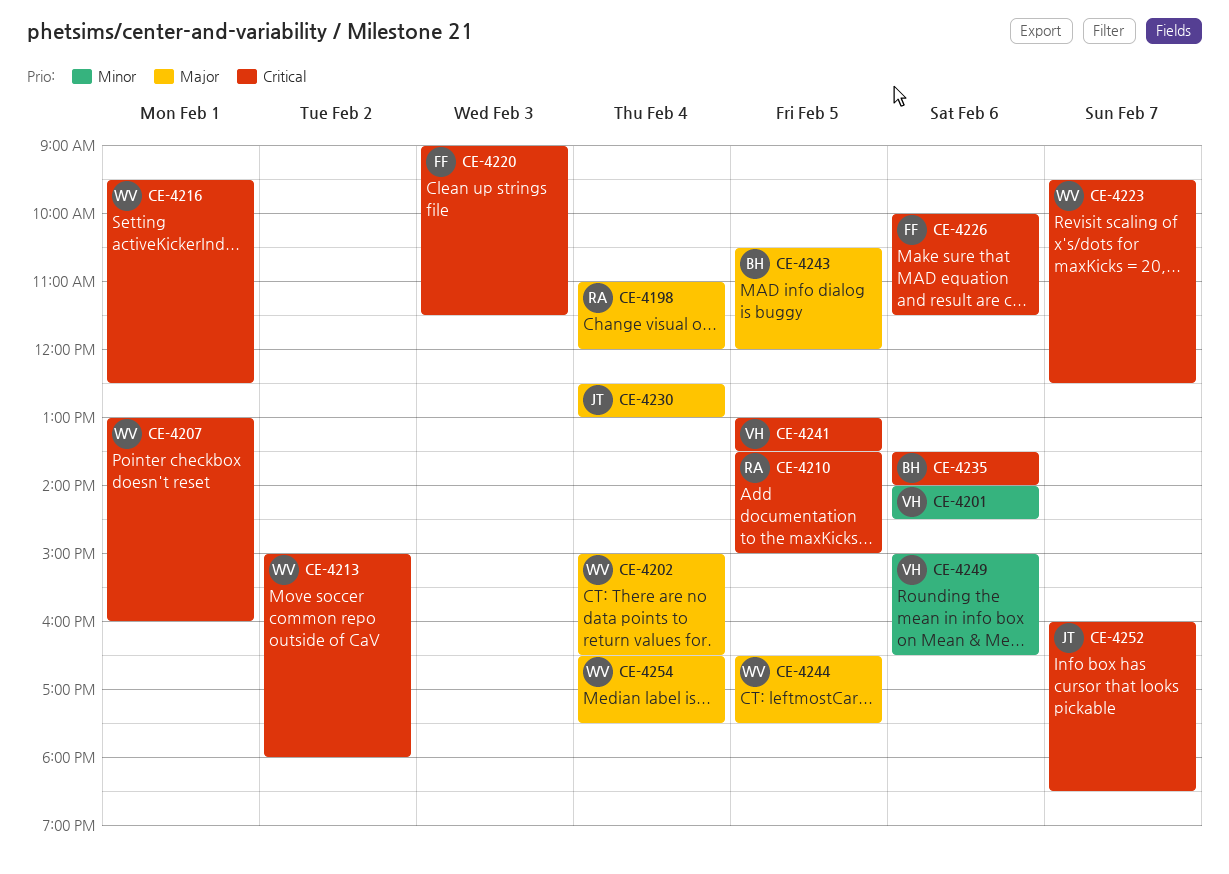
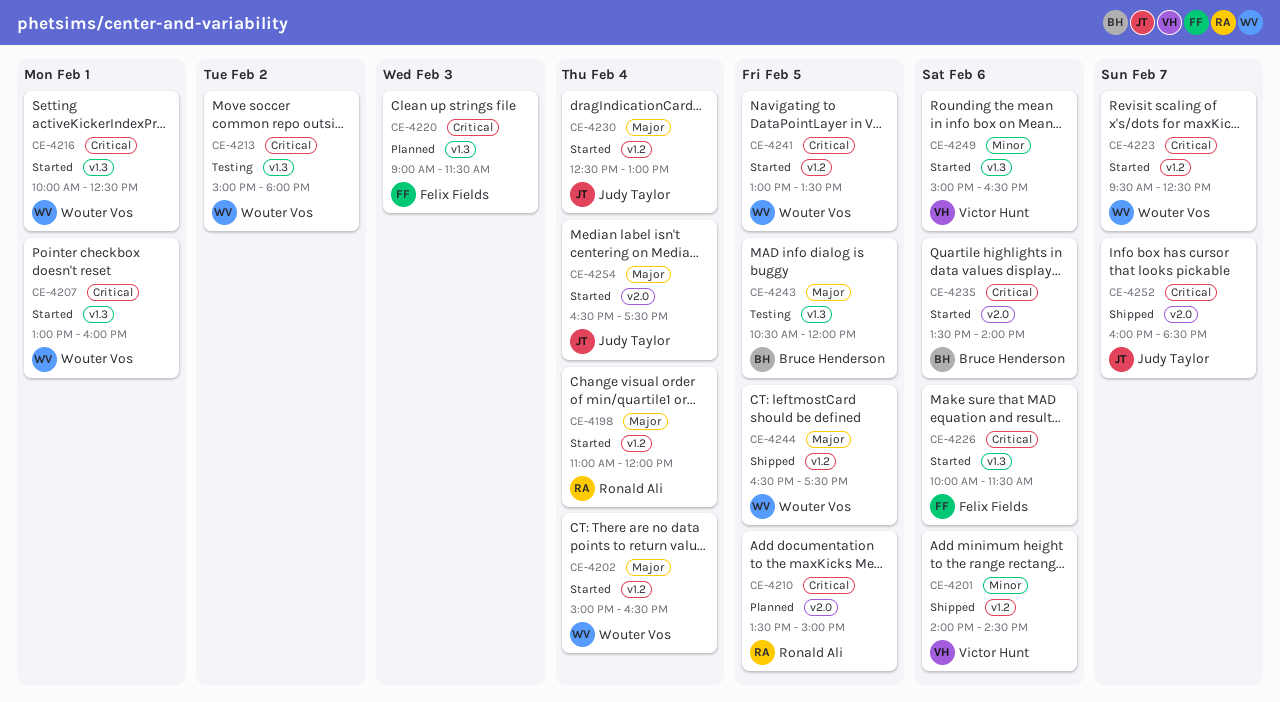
CE-4216, begins: 09:30 -> 10:00
CE-4241, owner: Victor Hunt -> Wouter Vos
CE-4254, owner: Wouter Vos -> Judy Taylor

